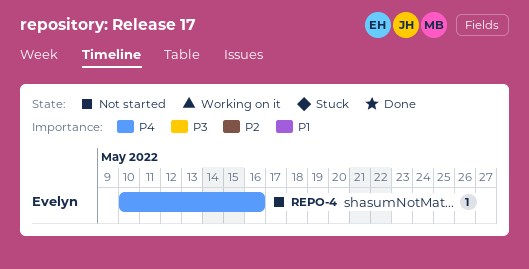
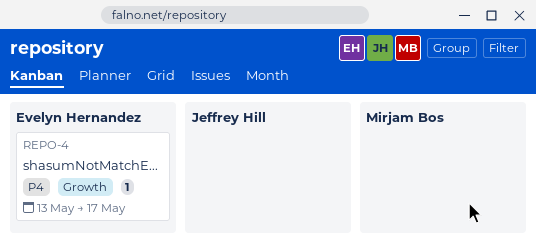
REPO-4, start: May 10 -> May 13
REPO-4, due: May 16 -> May 17

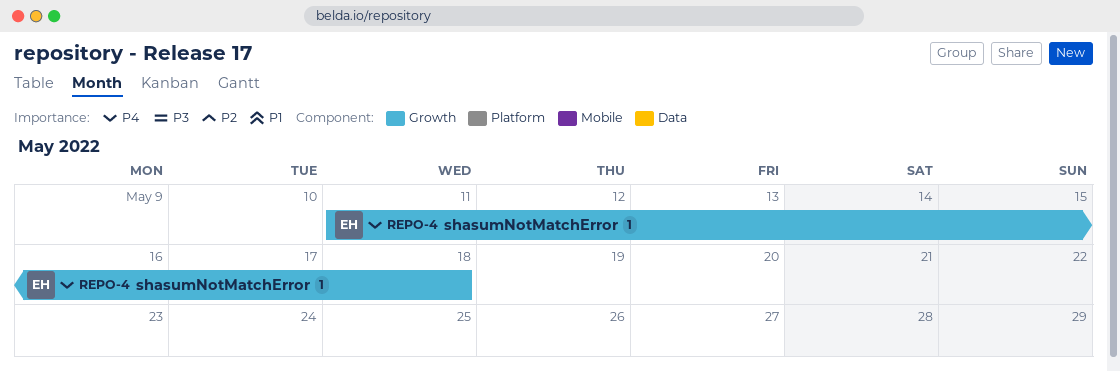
REPO-4, start: May 13 -> May 11
REPO-4, due: May 17 -> May 18

